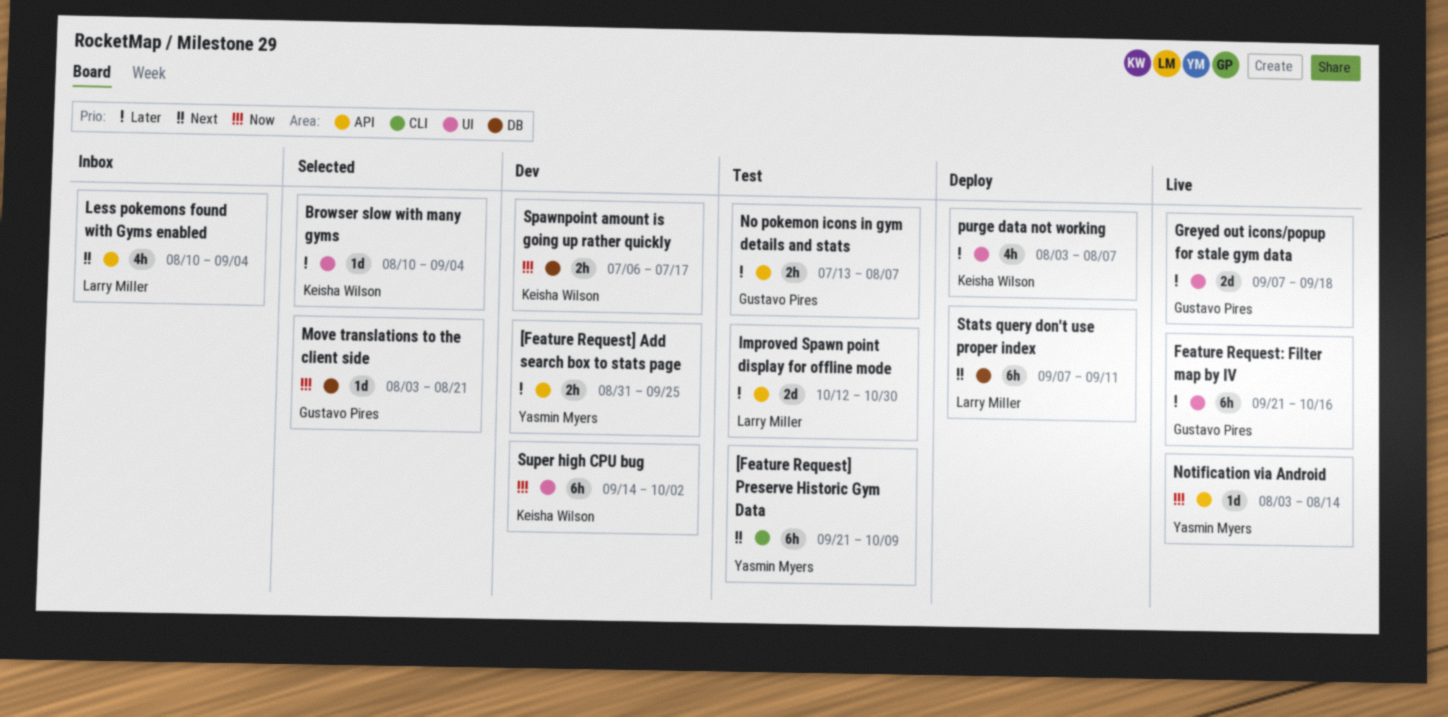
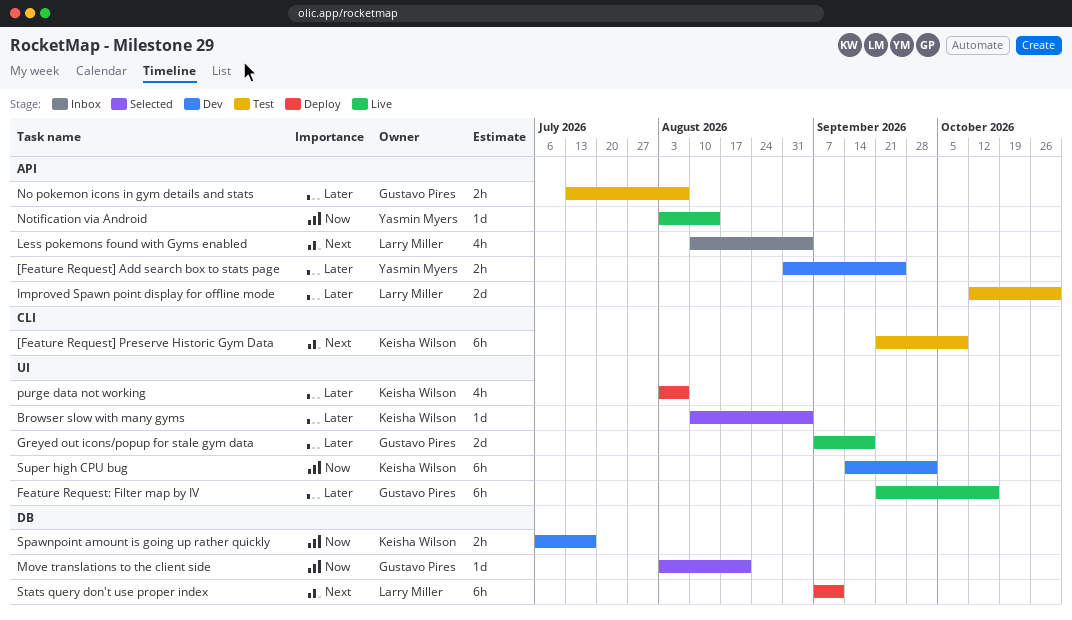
[Feature Request] Preserve Historic Gym Data, owner: Yasmin Myers -> Keisha Wilson

